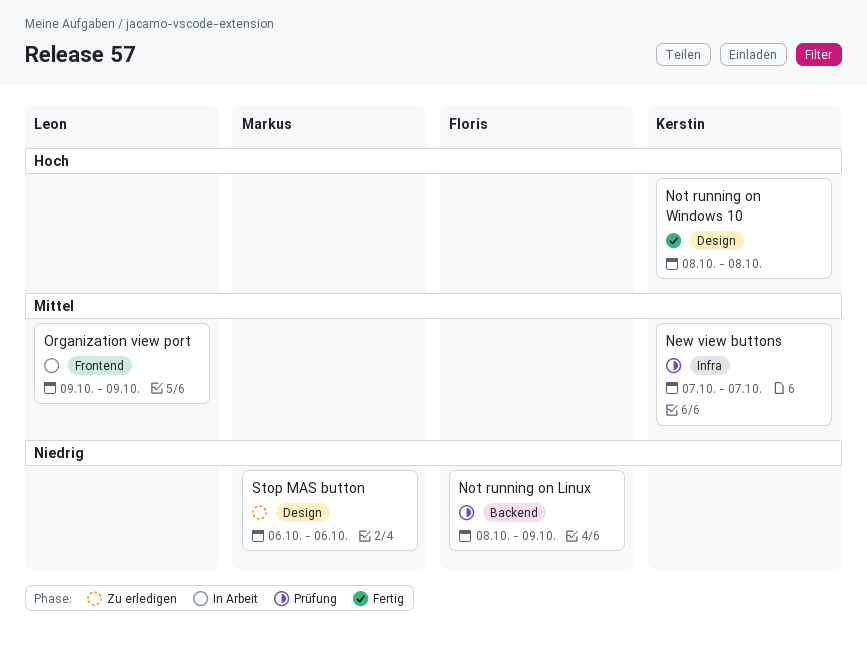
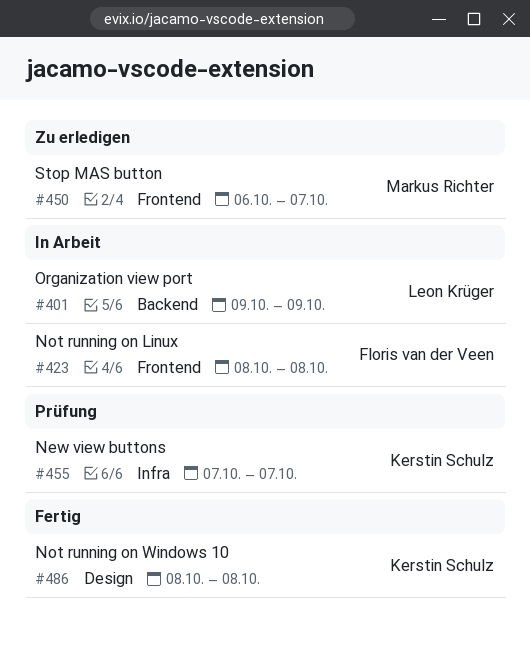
Not running on Linux, status: Prüfung -> In Arbeit
Not running on Linux, label: Backend -> Frontend
Not running on Linux, due: Oct 9 -> Oct 8
Organization view port, label: Frontend -> Backend
Stop MAS button, label: Design -> Frontend
Stop MAS button, due: Oct 6 -> Oct 7

